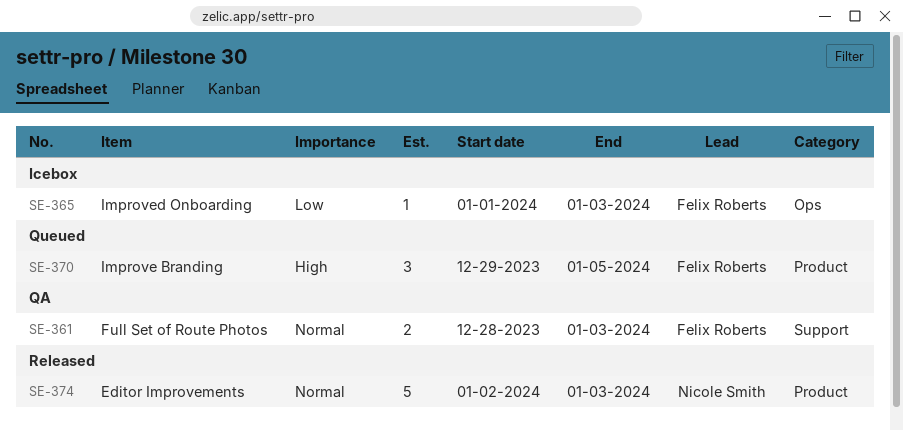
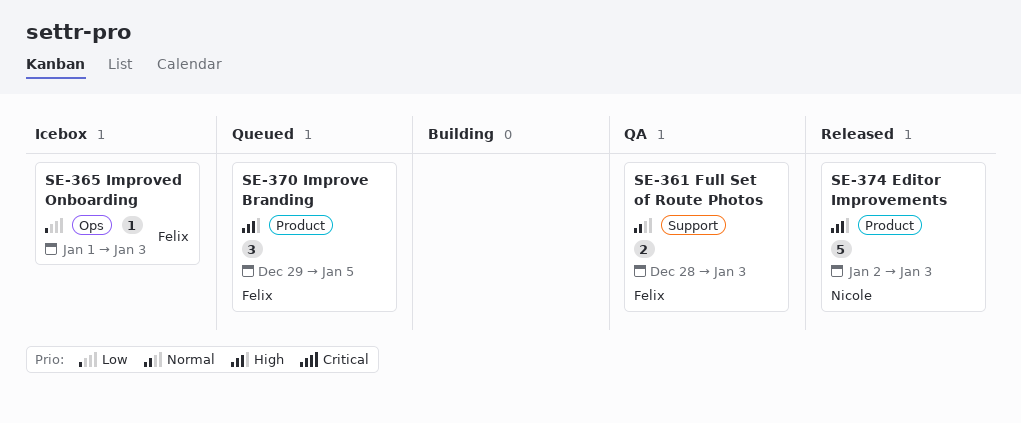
SE-374, priority: Normal -> High

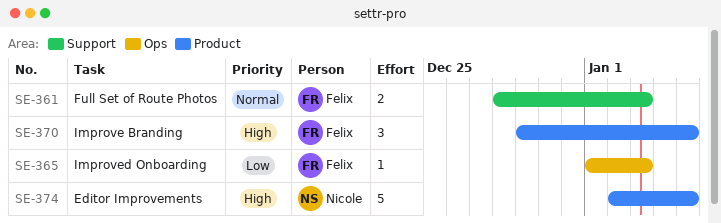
SE-374, due: Jan 3 -> Jan 5

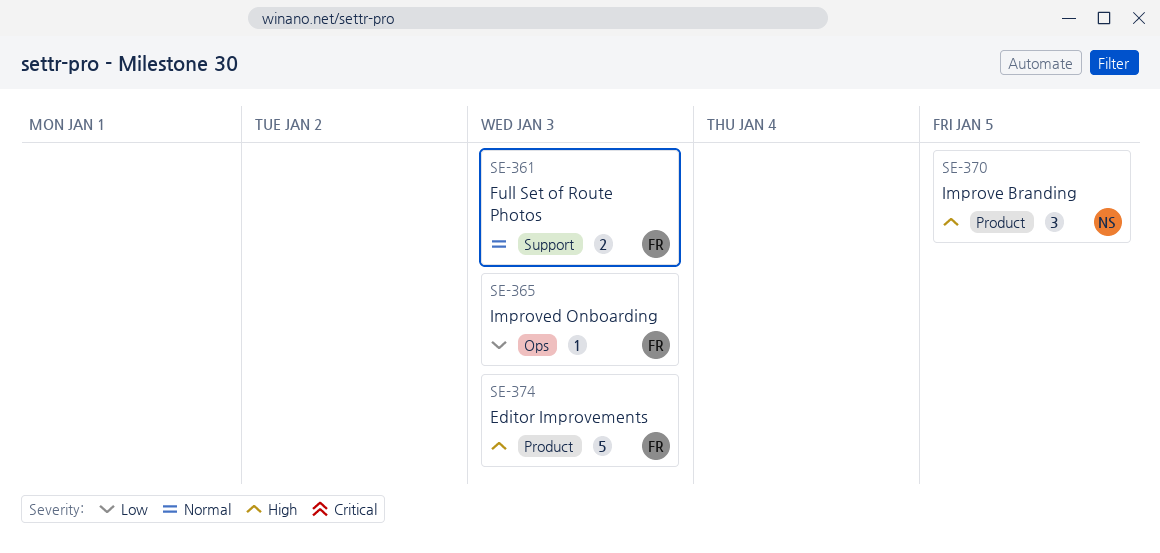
SE-370, owner: Felix -> Nicole
SE-374, owner: Nicole -> Felix
SE-374, due: Jan 5 -> Jan 3

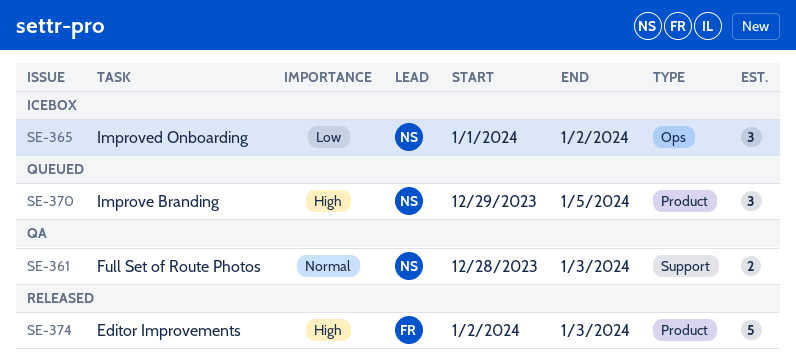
SE-361, owner: FR -> NS
SE-365, owner: FR -> NS
SE-365, estimate: 1 -> 3
SE-365, due: Jan 3 -> Jan 2

